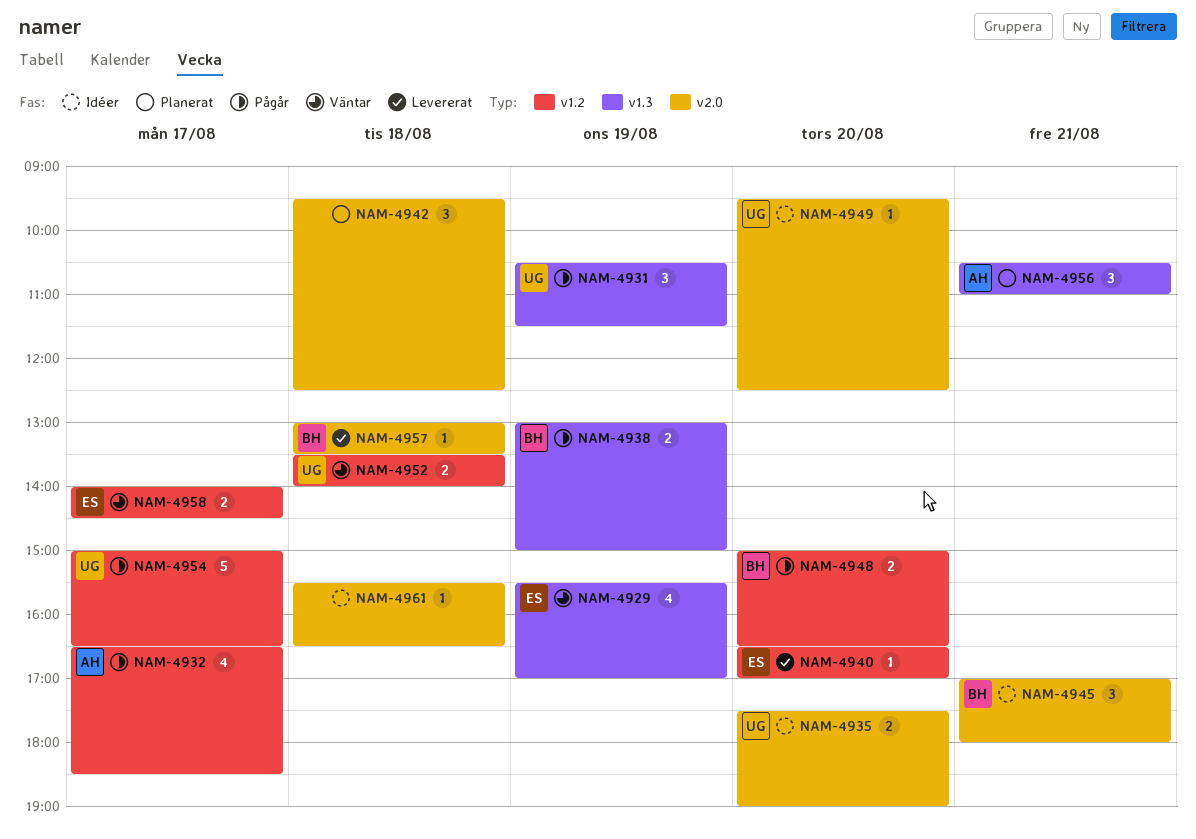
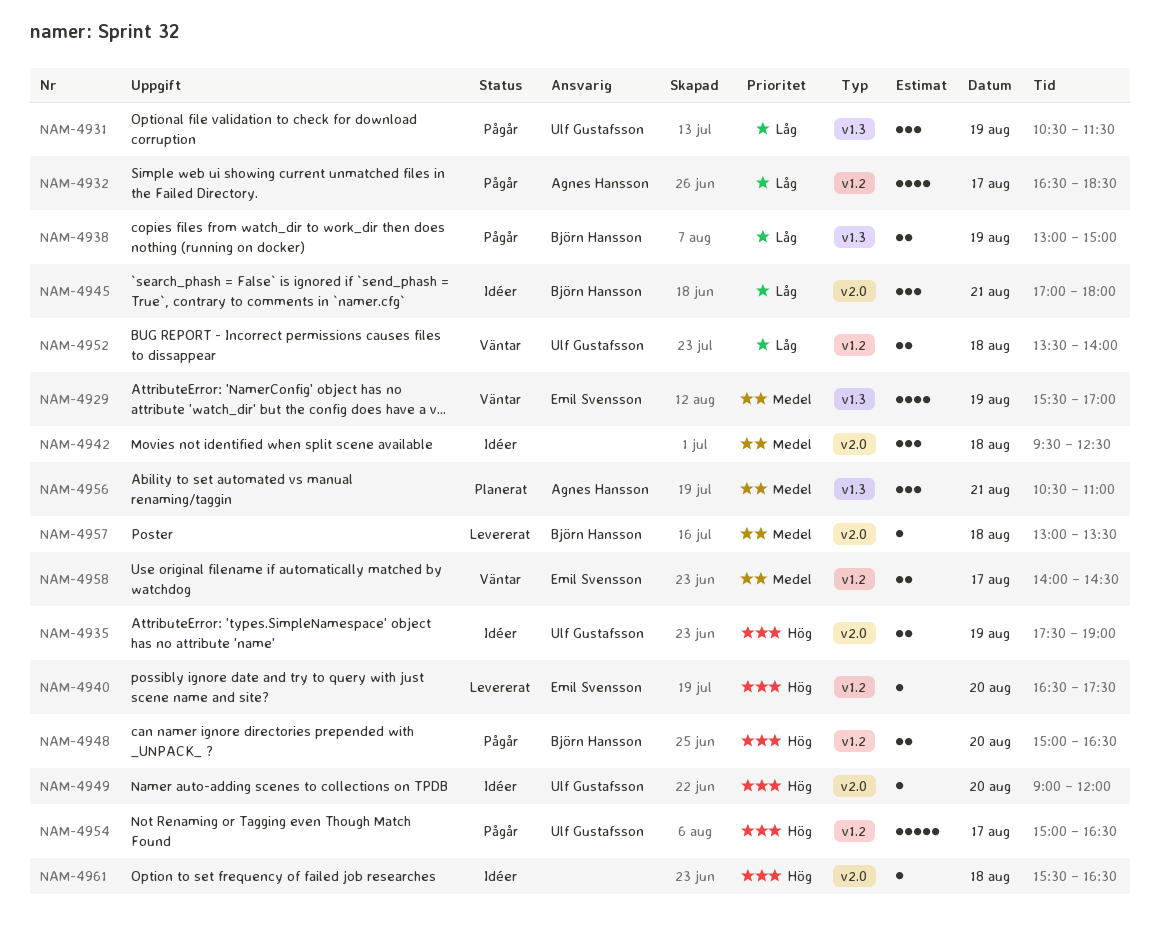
NAM-4935, day: Aug 20 -> Aug 19
NAM-4940, ends: 17:00 -> 17:30
NAM-4942, status: Planerat -> Idéer
NAM-4949, begins: 09:30 -> 09:00
NAM-4949, ends: 12:30 -> 12:00

